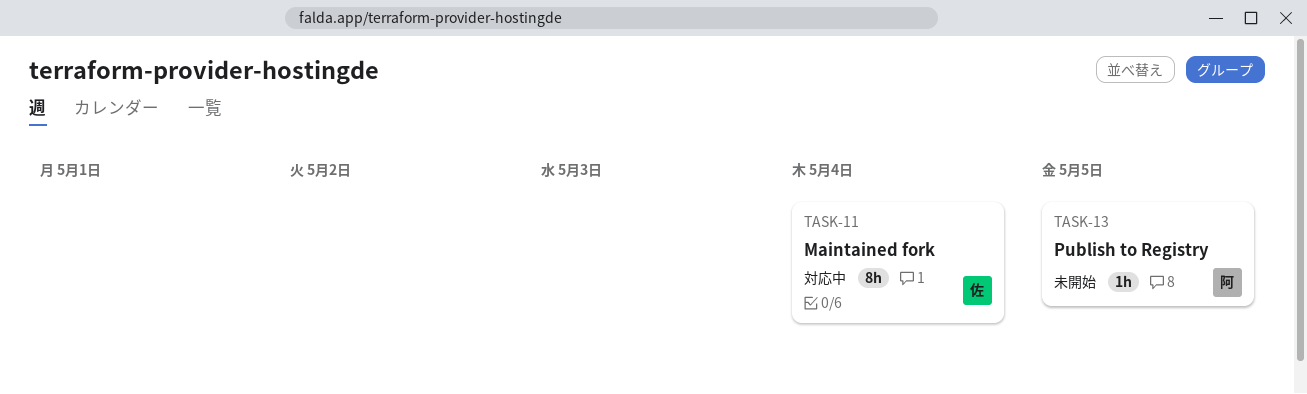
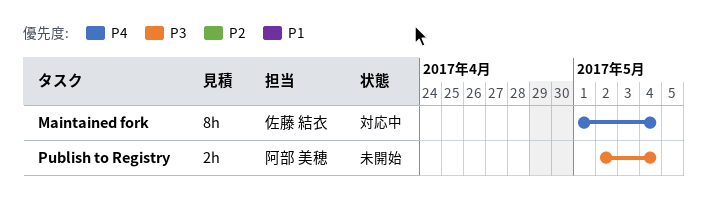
Publish to Registry, estimate: 1h -> 2h
Publish to Registry, due: May 5 -> May 4

